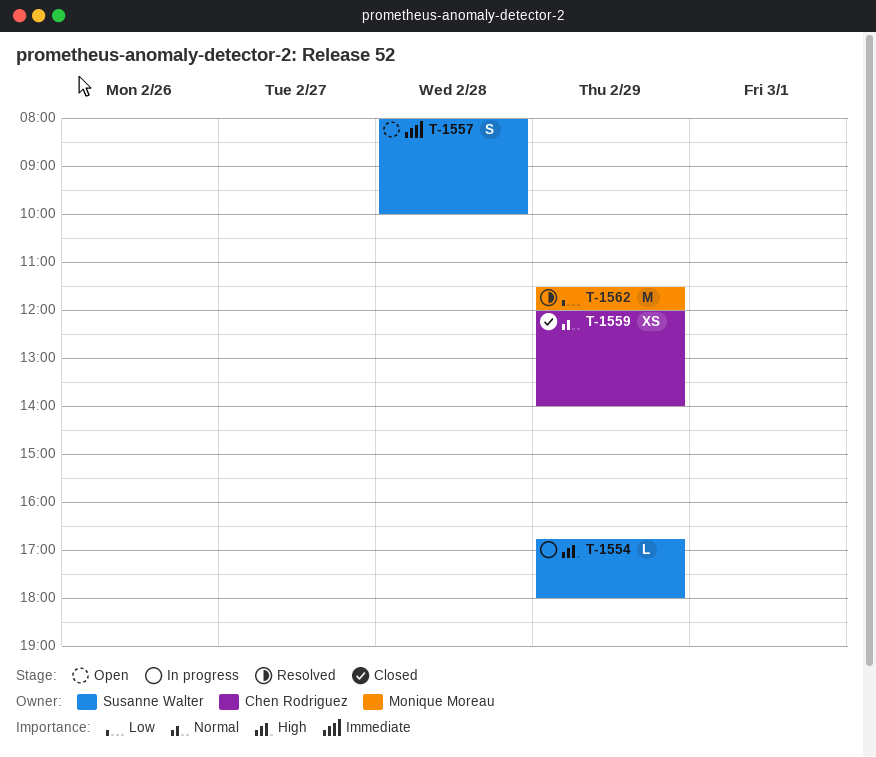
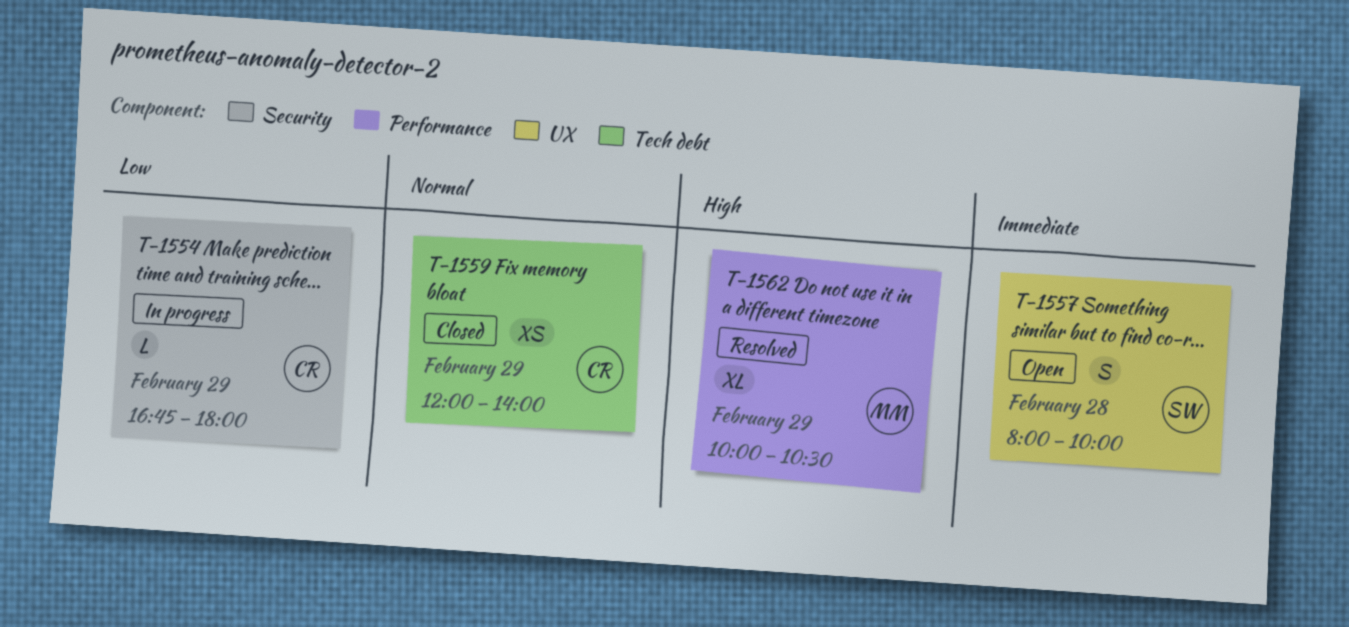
T-1554, owner: Susanne Walter -> Chen Rodriguez
T-1554, priority: High -> Low
T-1562, priority: Low -> High
T-1562, estimate: M -> XL
T-1562, begins: 11:30 -> 10:00
T-1562, ends: 12:00 -> 10:30

